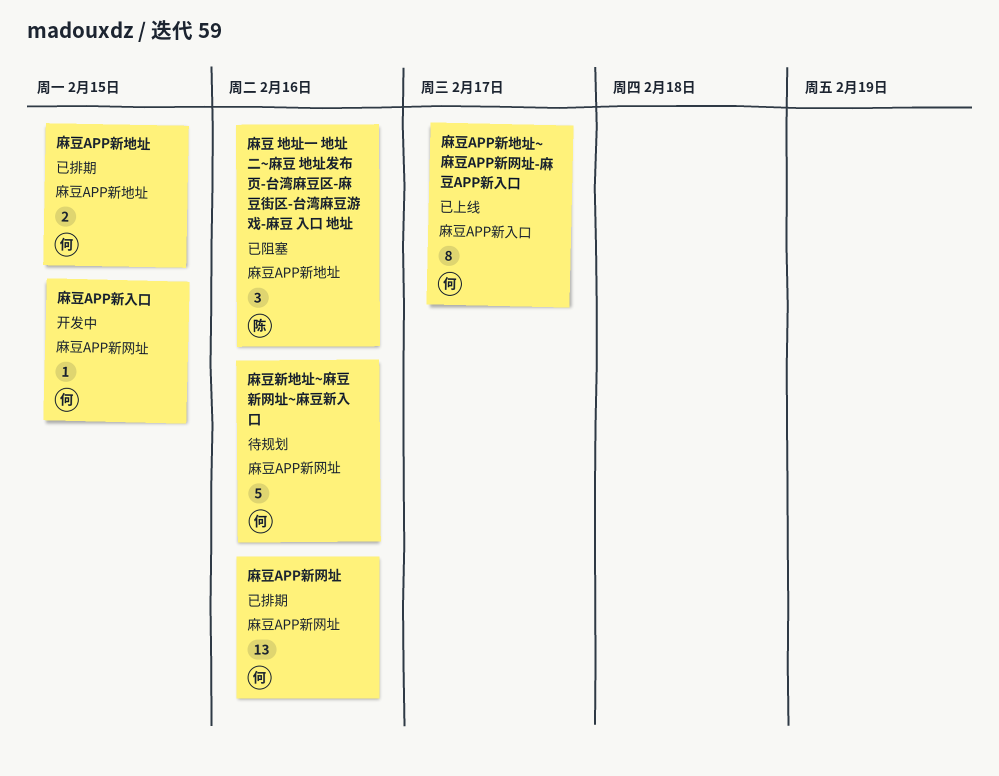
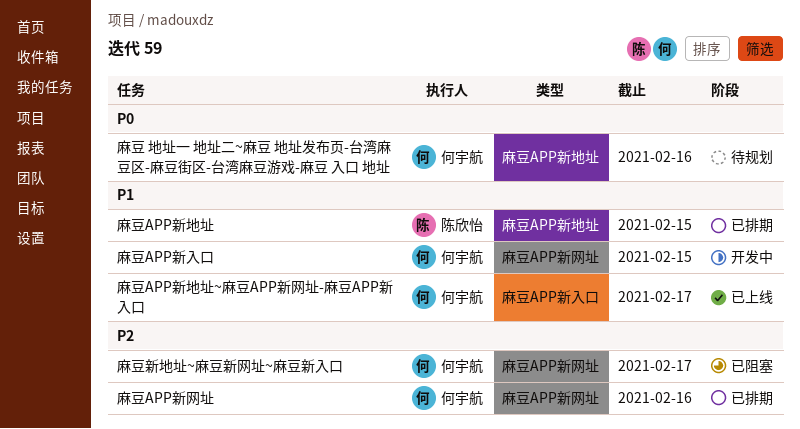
麻豆 地址一 地址二~麻豆 地址发布页-台湾麻豆区-麻豆街区-台湾麻豆游戏-麻豆 入口 地址, status: 已阻塞 -> 待规划
麻豆 地址一 地址二~麻豆 地址发布页-台湾麻豆区-麻豆街区-台湾麻豆游戏-麻豆 入口 地址, owner: 陈欣怡 -> 何宇航
麻豆APP新地址, owner: 何宇航 -> 陈欣怡
麻豆新地址~麻豆新网址~麻豆新入口, status: 待规划 -> 已阻塞
麻豆新地址~麻豆新网址~麻豆新入口, due: Feb 16 -> Feb 17

